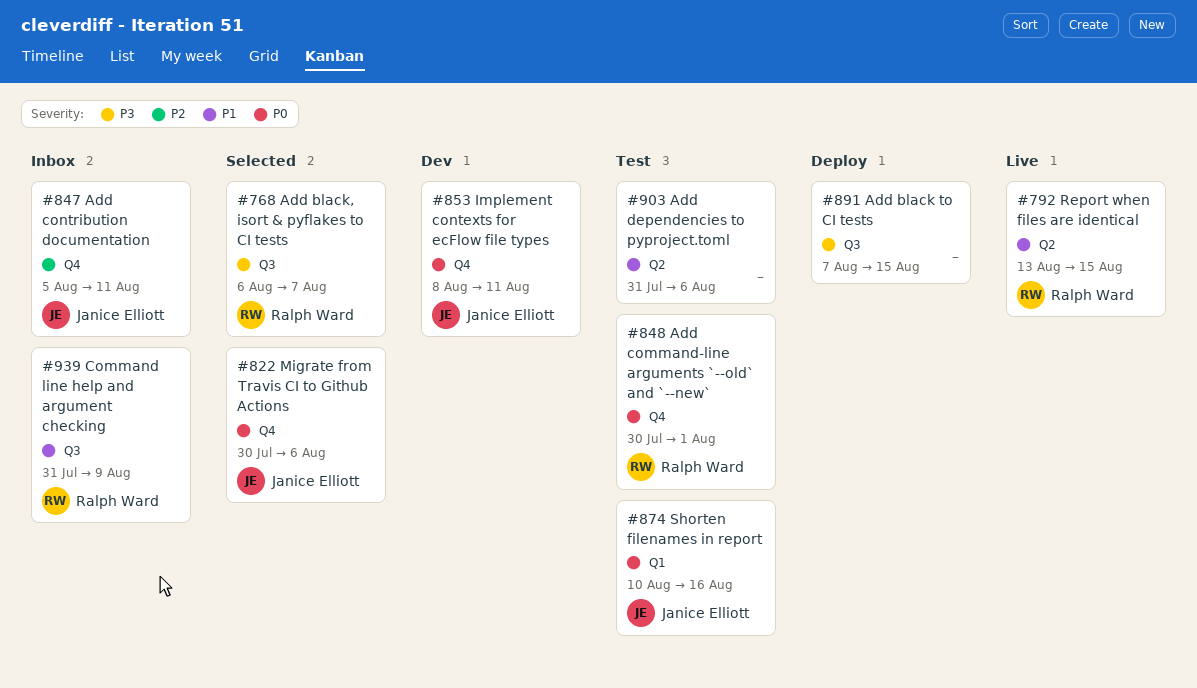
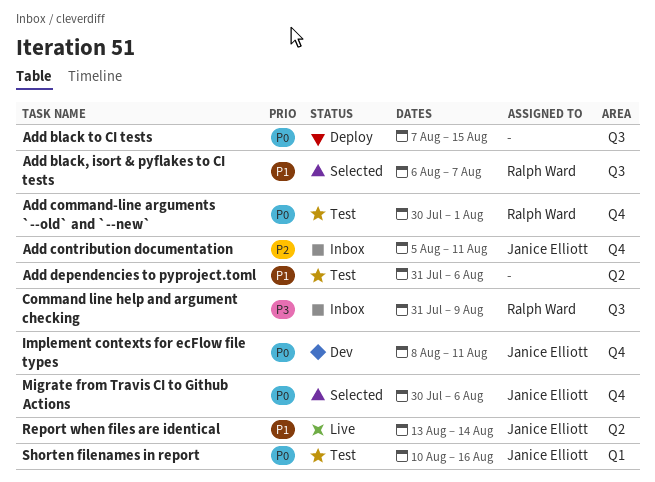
Add black to CI tests, priority: P3 -> P0
Add black, isort & pyflakes to CI tests, priority: P3 -> P1
Command line help and argument checking, priority: P1 -> P3
Report when files are identical, owner: Ralph Ward -> Janice Elliott
Report when files are identical, due: Aug 15 -> Aug 14

